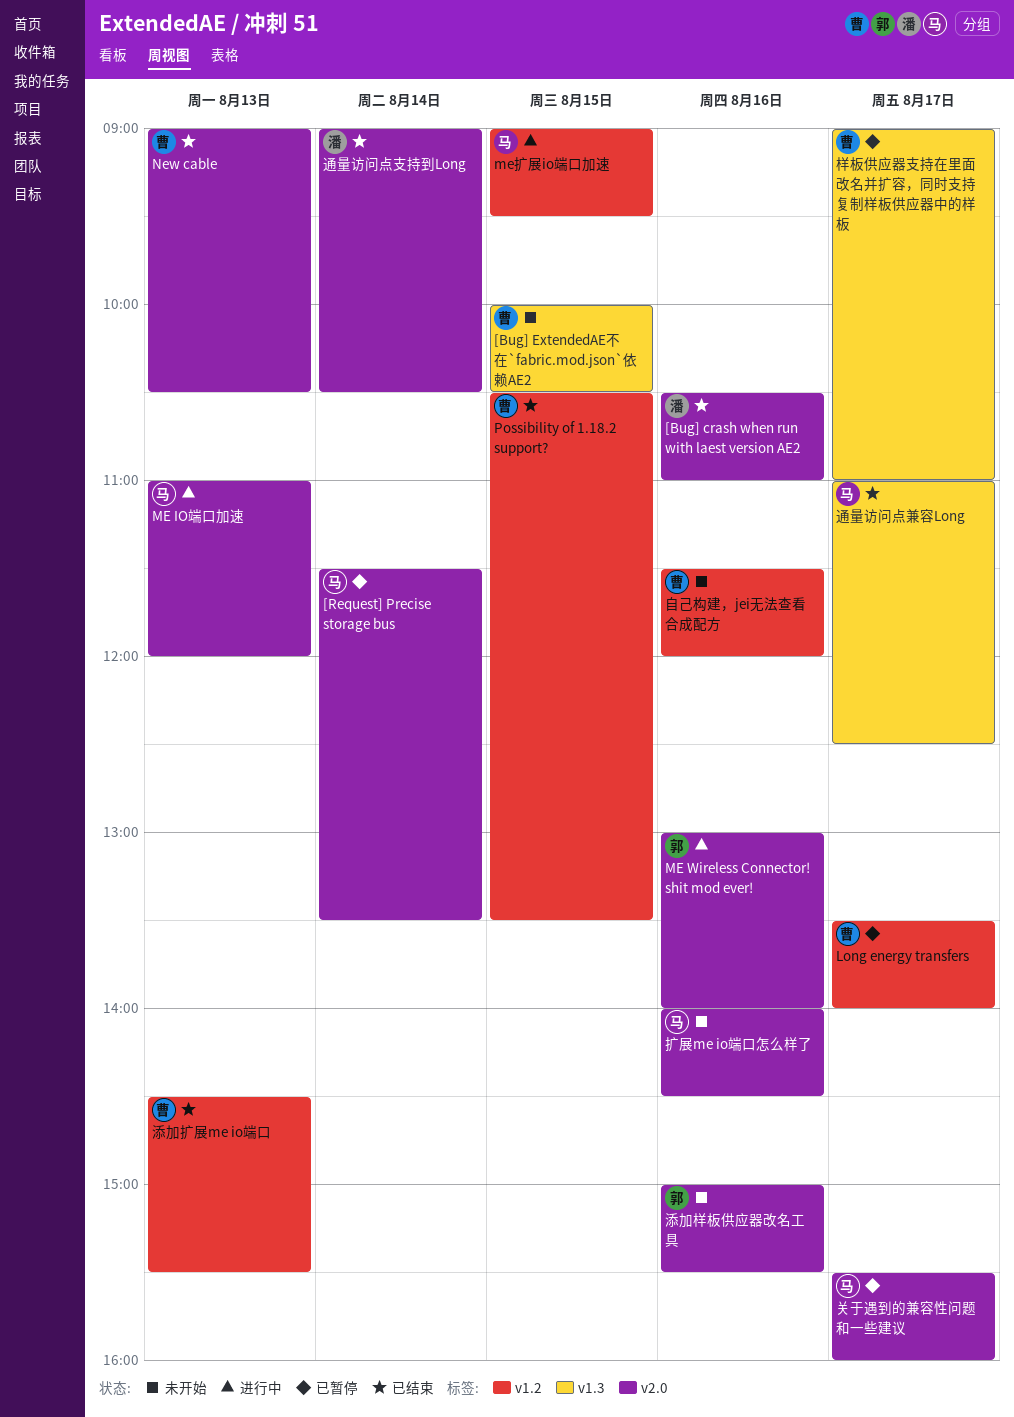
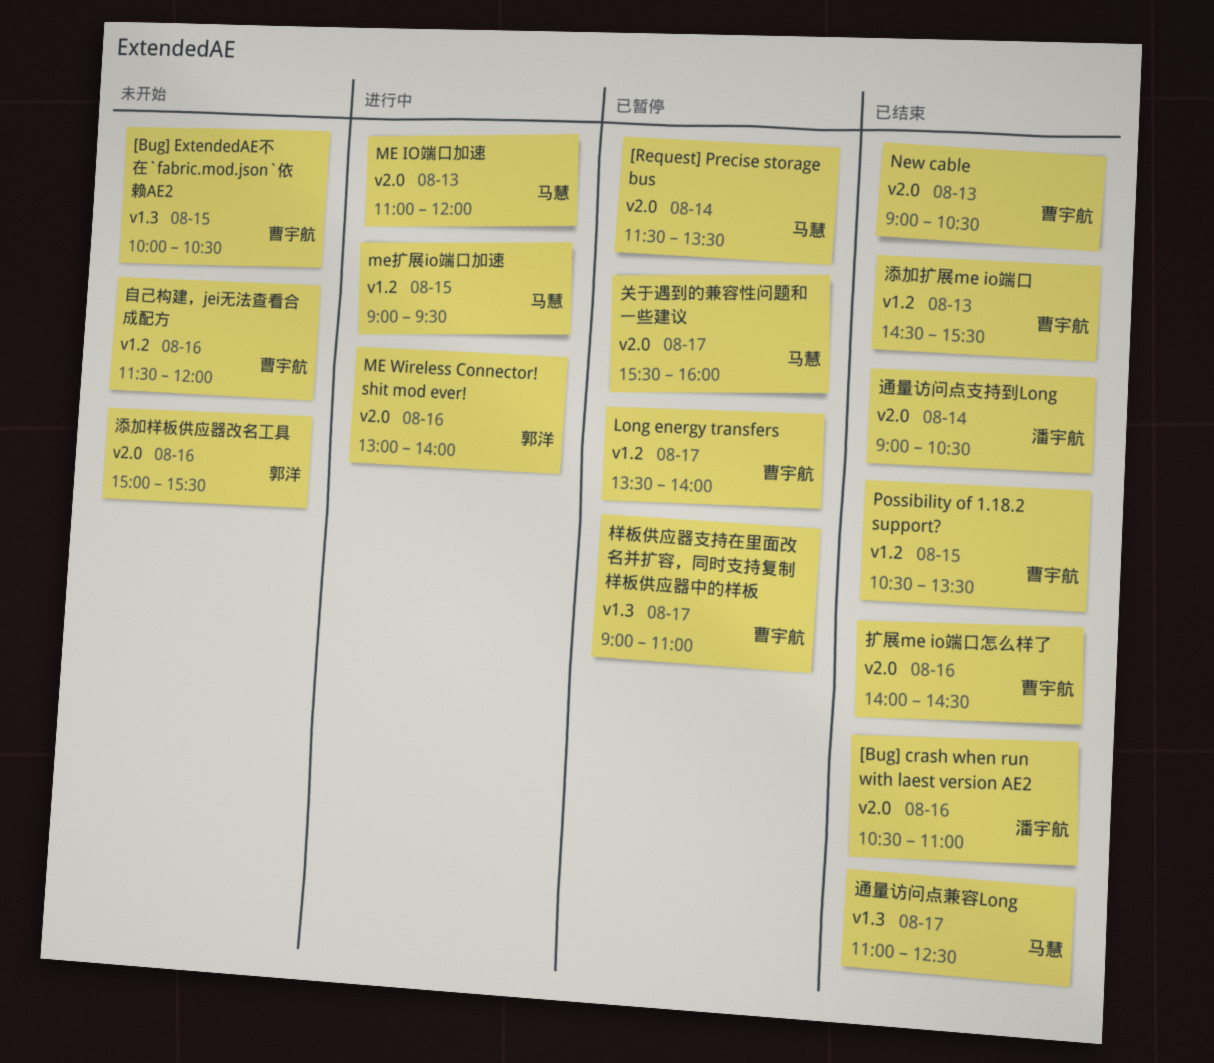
扩展me io端口怎么样了, status: 未开始 -> 已结束
扩展me io端口怎么样了, owner: 马慧 -> 曹宇航

